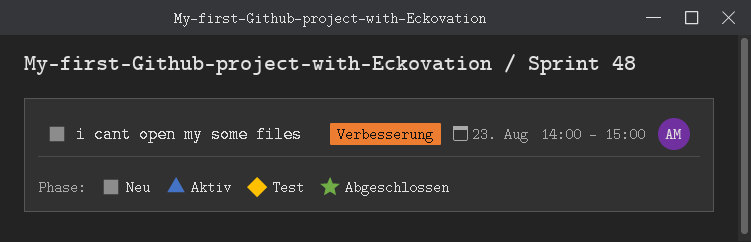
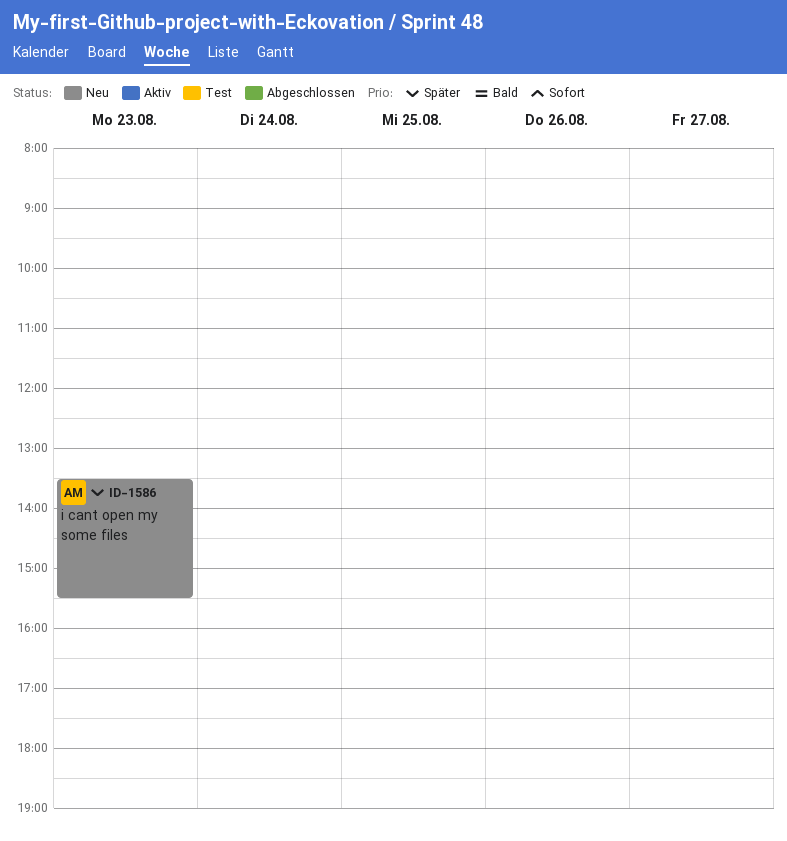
i cant open my some files, begins: 14:00 -> 13:30
i cant open my some files, ends: 15:00 -> 15:30

